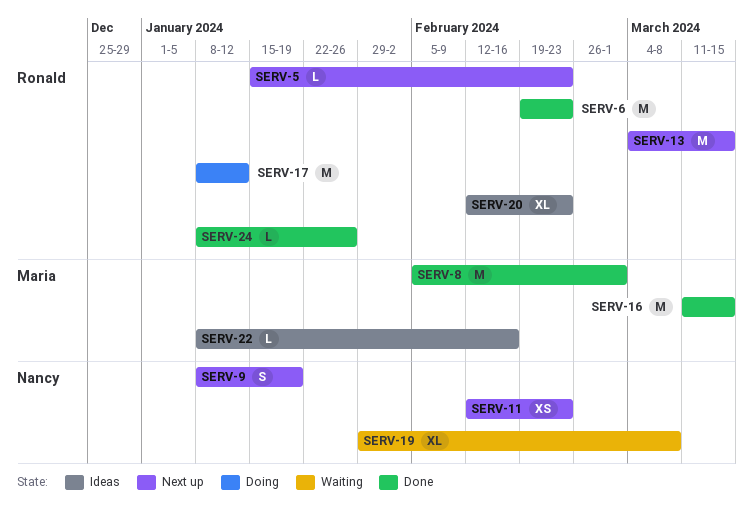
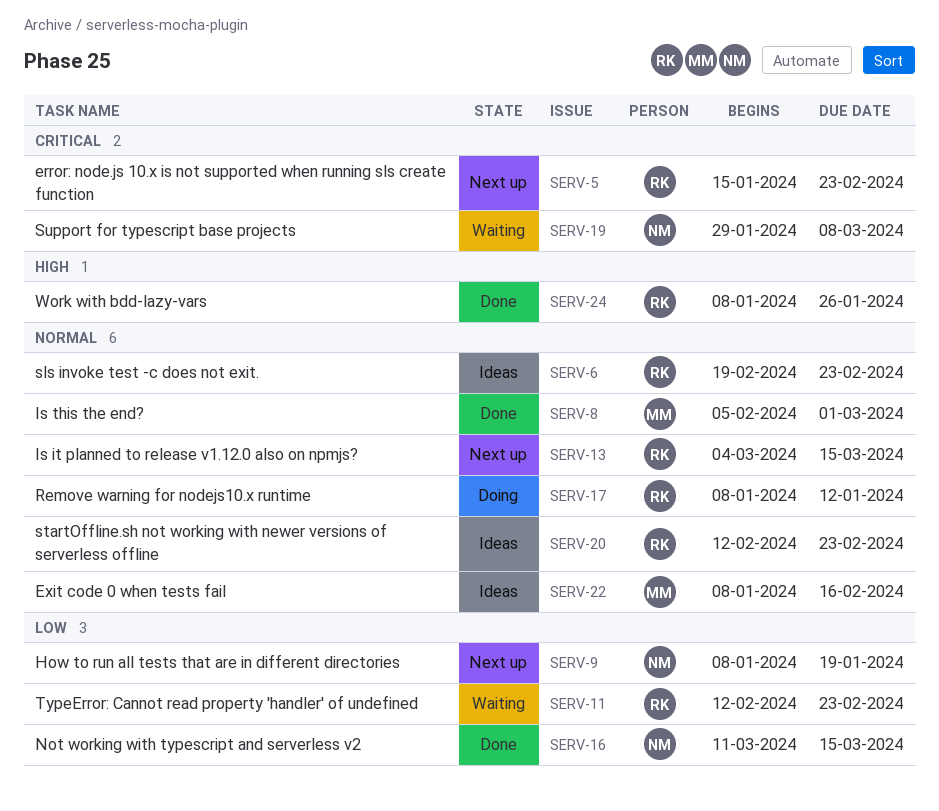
SERV-6, status: Done -> Ideas
SERV-11, status: Next up -> Waiting
SERV-11, owner: Nancy -> Ronald
SERV-16, owner: Maria -> Nancy

